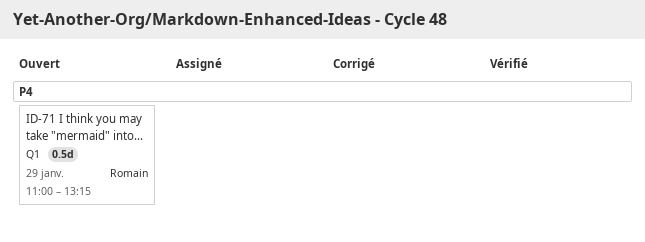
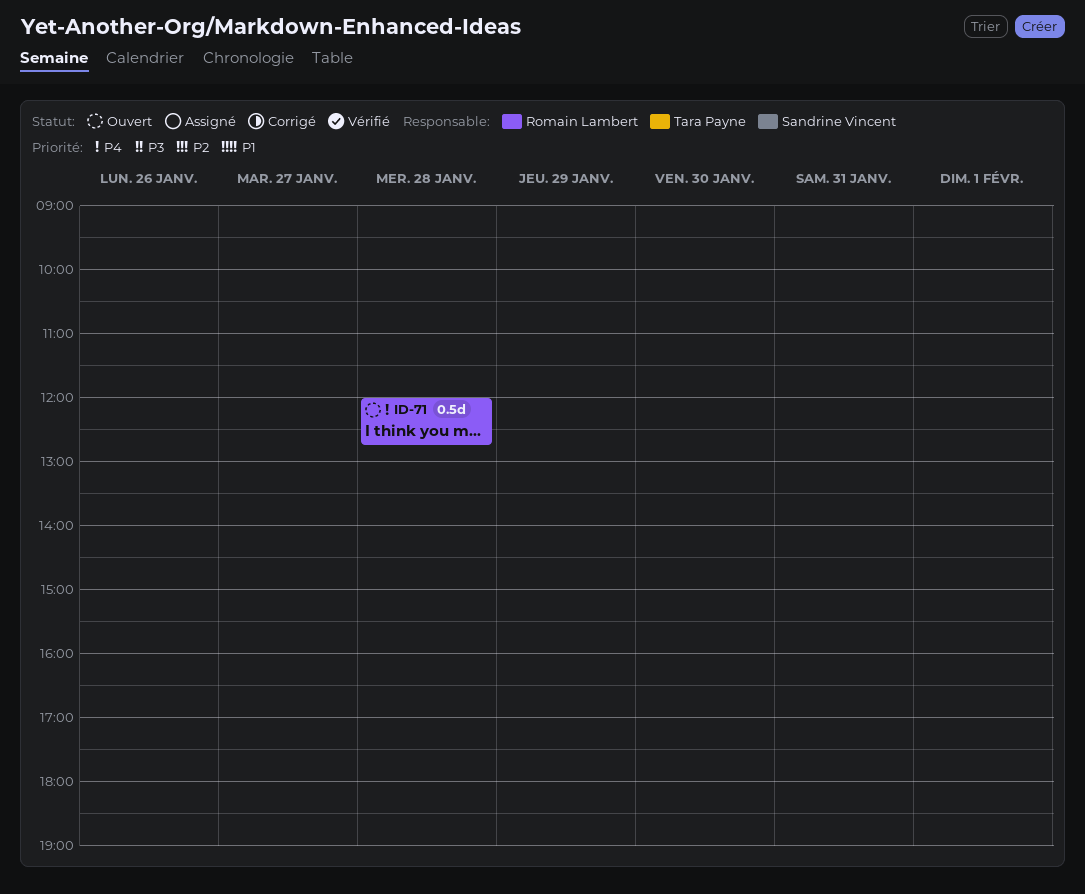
ID-71, day: Jan 29 -> Jan 28
ID-71, begins: 11:00 -> 12:00
ID-71, ends: 13:15 -> 12:45

